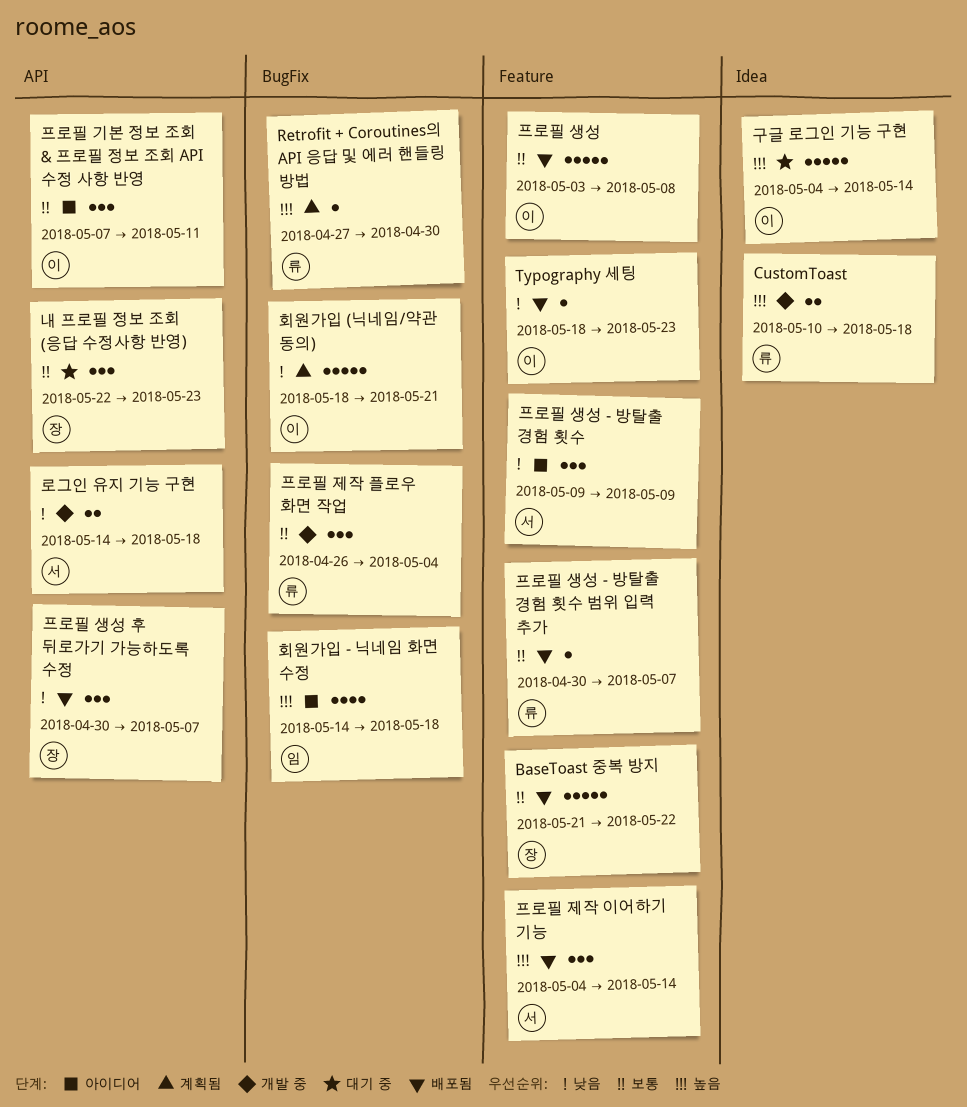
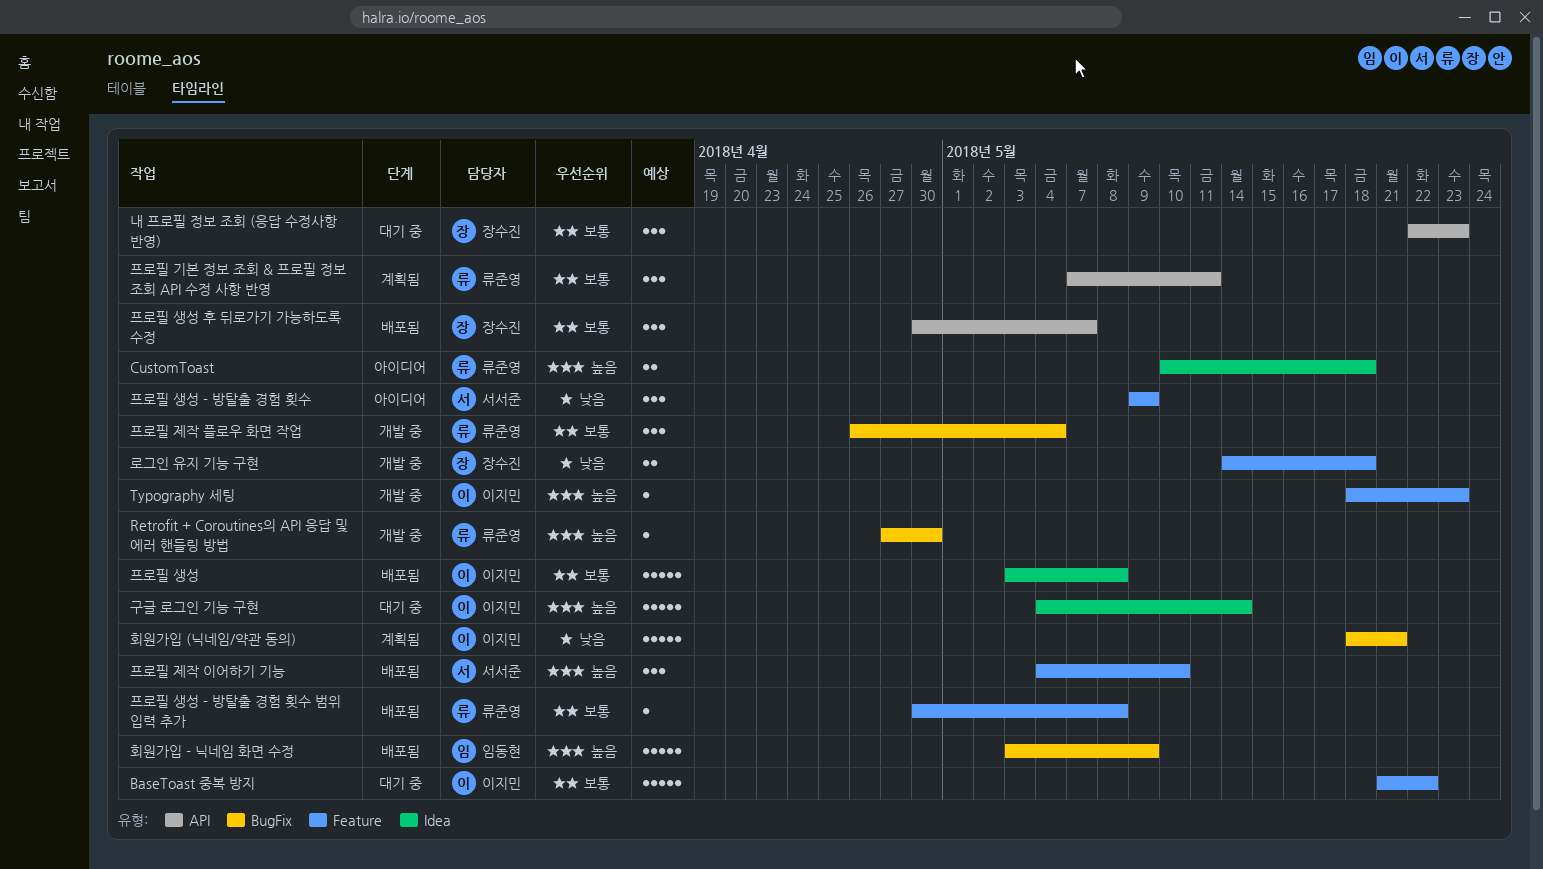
BaseToast 중복 방지, status: 배포됨 -> 대기 중
BaseToast 중복 방지, owner: 장수진 -> 이지민
CustomToast, status: 개발 중 -> 아이디어
Retrofit + Coroutines의 API 응답 및 에러 핸들링 방법, status: 계획됨 -> 개발 중
Typography 세팅, status: 배포됨 -> 개발 중
Typography 세팅, priority: 낮음 -> 높음
로그인 유지 기능 구현, owner: 서서준 -> 장수진
로그인 유지 기능 구현, label: API -> Feature
프로필 기본 정보 조회 & 프로필 정보 조회 API 수정 사항 반영, status: 아이디어 -> 계획됨
프로필 기본 정보 조회 & 프로필 정보 조회 API 수정 사항 반영, owner: 이지민 -> 류준영
프로필 생성, label: Feature -> Idea
프로필 생성 - 방탈출 경험 횟수 범위 입력 추가, due: May 7 -> May 8
프로필 생성 후 뒤로가기 가능하도록 수정, priority: 낮음 -> 보통
프로필 제작 이어하기 기능, due: May 14 -> May 10
회원가입 - 닉네임 화면 수정, status: 아이디어 -> 배포됨
회원가입 - 닉네임 화면 수정, estimate: 4 -> 5
회원가입 - 닉네임 화면 수정, start: May 14 -> May 3
회원가입 - 닉네임 화면 수정, due: May 18 -> May 9

